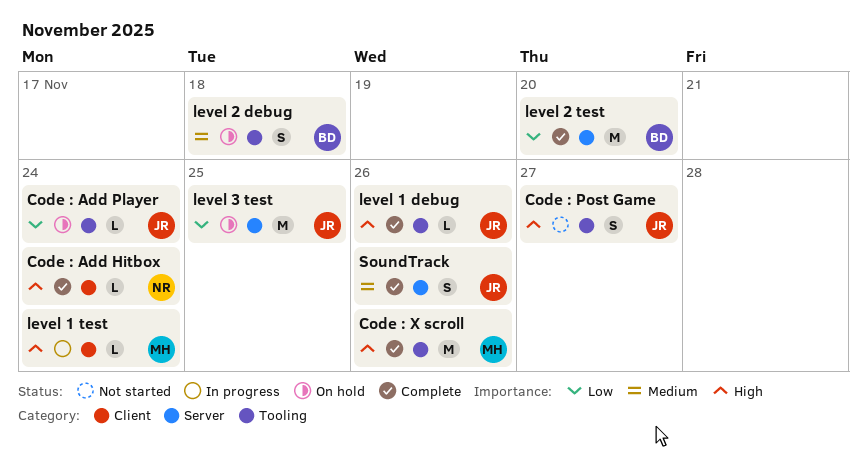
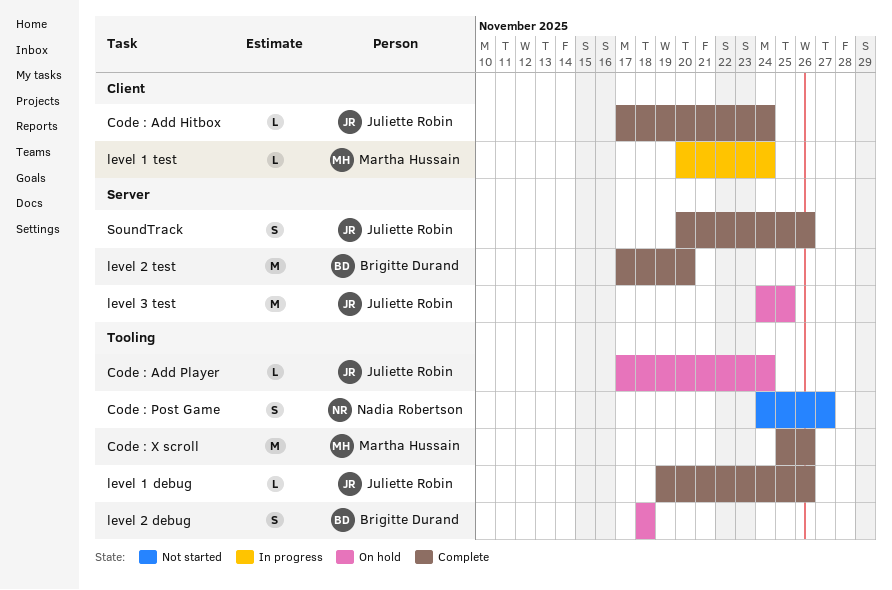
Code : Add Hitbox, owner: Nadia Robertson -> Juliette Robin
Code : Post Game, owner: Juliette Robin -> Nadia Robertson

